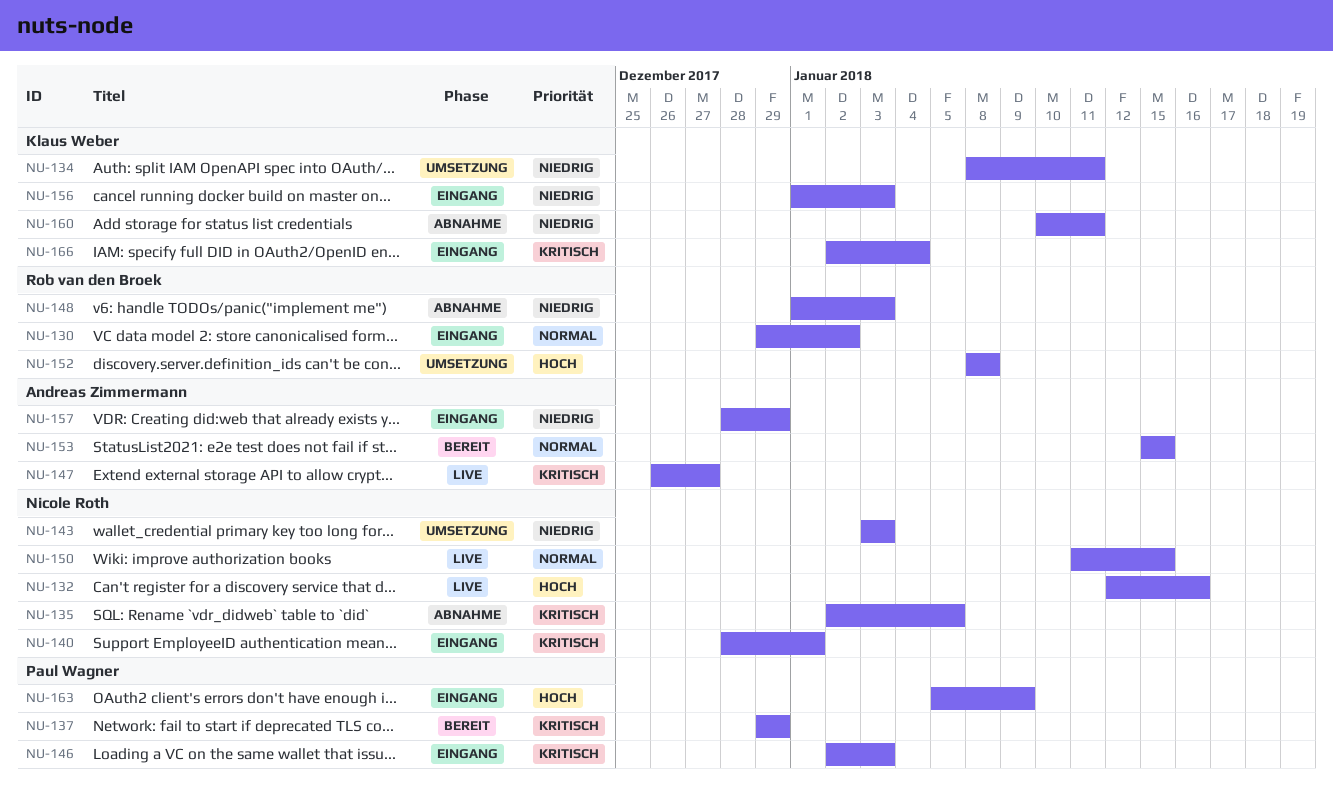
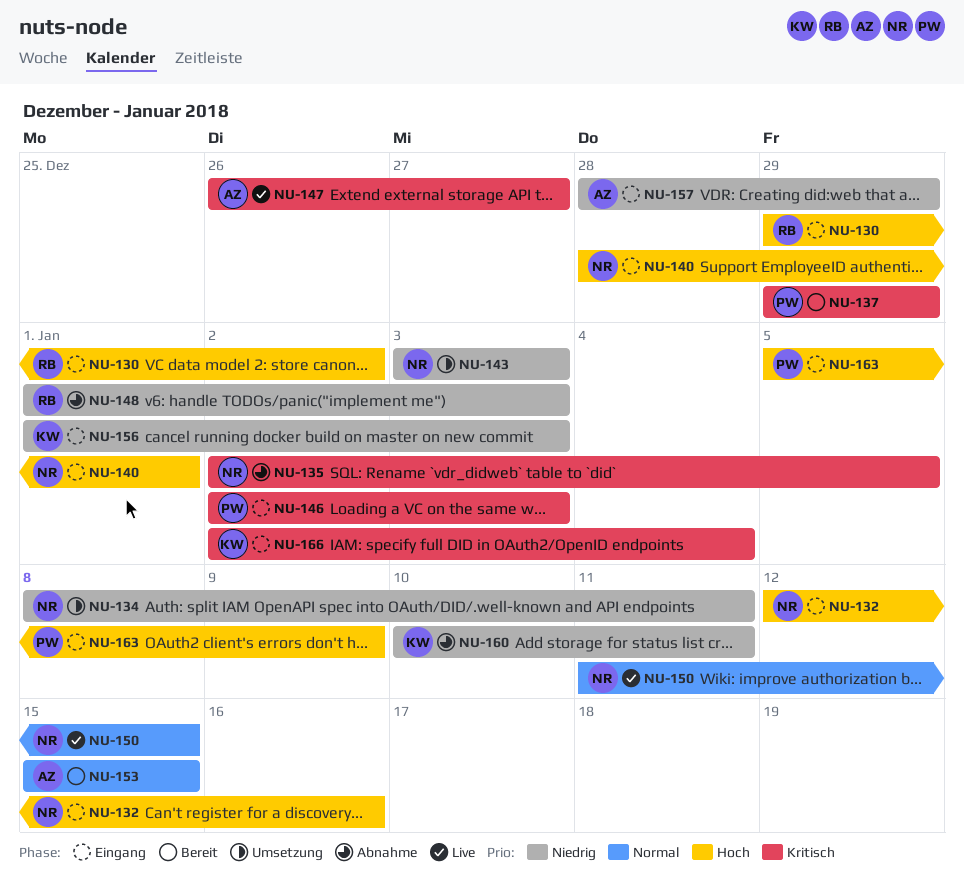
NU-130, priority: Normal -> Hoch
NU-132, status: Live -> Eingang
NU-134, owner: Klaus Weber -> Nicole Roth
NU-140, priority: Kritisch -> Hoch
NU-152: present -> none

